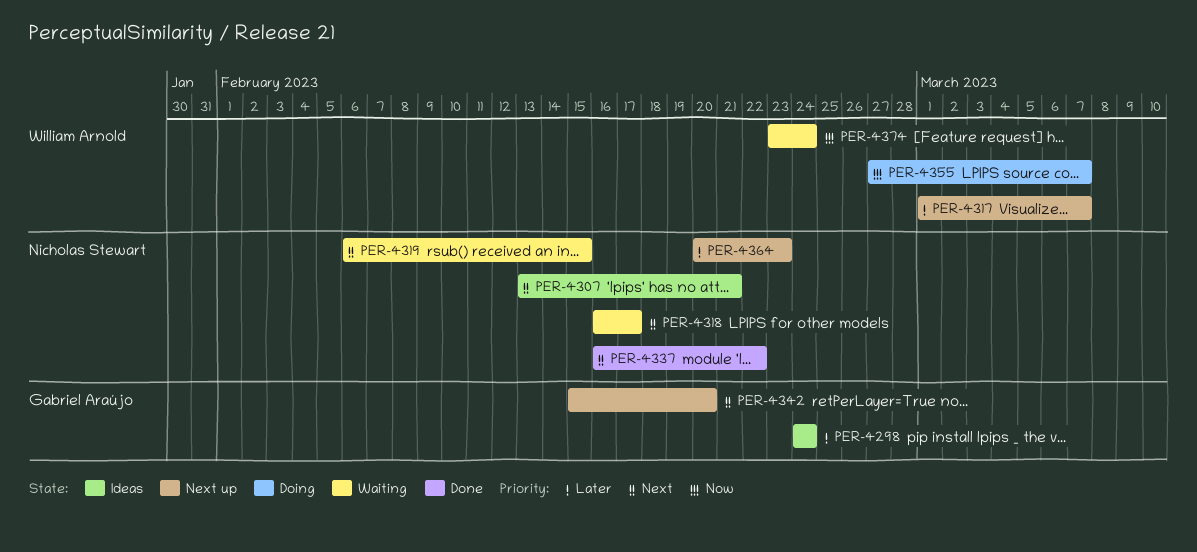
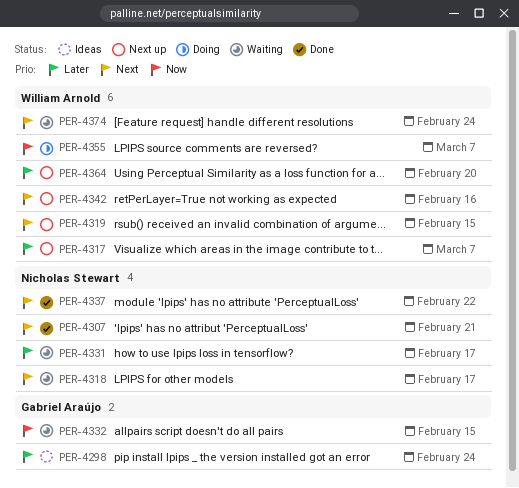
PER-4307, status: Ideas -> Done
PER-4319, status: Waiting -> Next up
PER-4319, owner: Nicholas Stewart -> William Arnold
PER-4331: none -> present
PER-4332: none -> present
PER-4342, owner: Gabriel Araújo -> William Arnold
PER-4342, due: Feb 20 -> Feb 16
PER-4364, owner: Nicholas Stewart -> William Arnold
PER-4364, due: Feb 23 -> Feb 20
PER-4374, priority: Now -> Next

